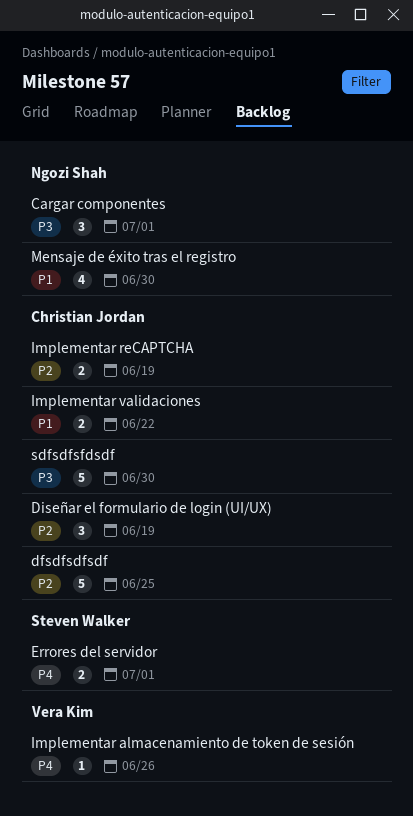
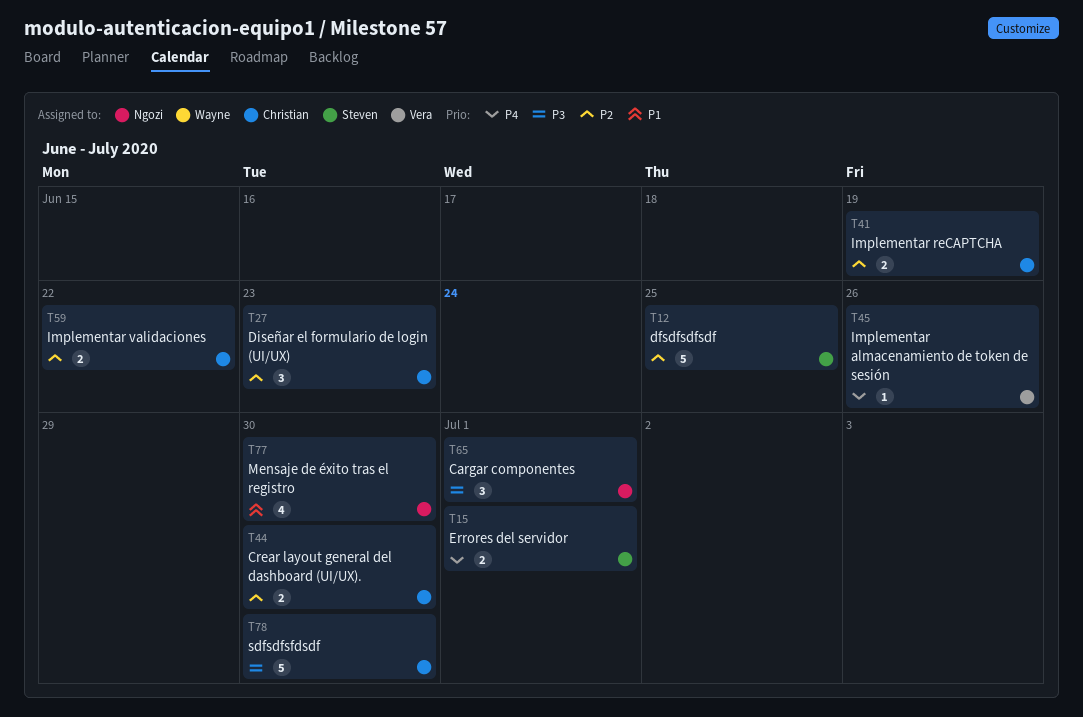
Crear layout general del dashboard (UI/UX).: none -> present
dfsdfsdfsdf, owner: Christian Jordan -> Steven Walker
Diseñar el formulario de login (UI/UX), due: Jun 19 -> Jun 23
Implementar validaciones, priority: P1 -> P2

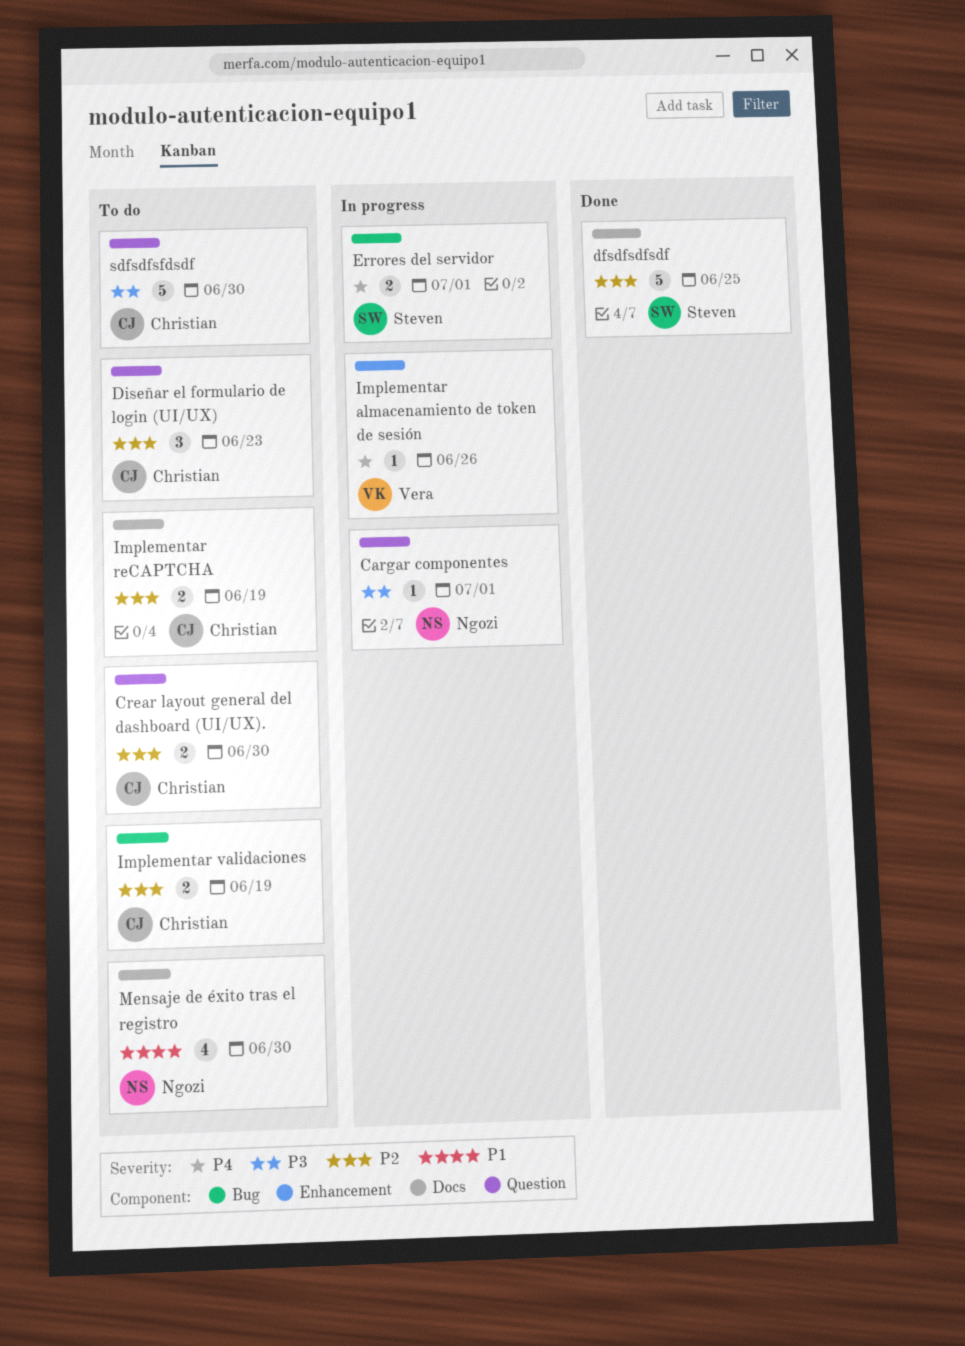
Cargar componentes, estimate: 3 -> 1
Implementar validaciones, due: Jun 22 -> Jun 19

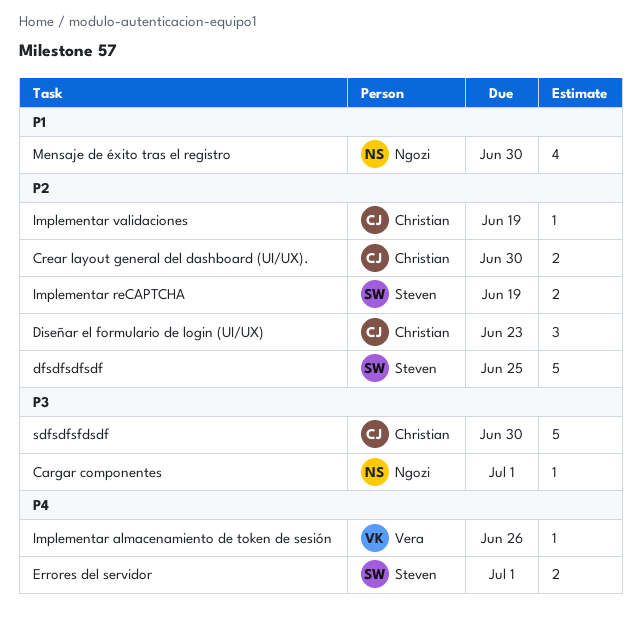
Implementar reCAPTCHA, owner: Christian -> Steven
Implementar validaciones, estimate: 2 -> 1

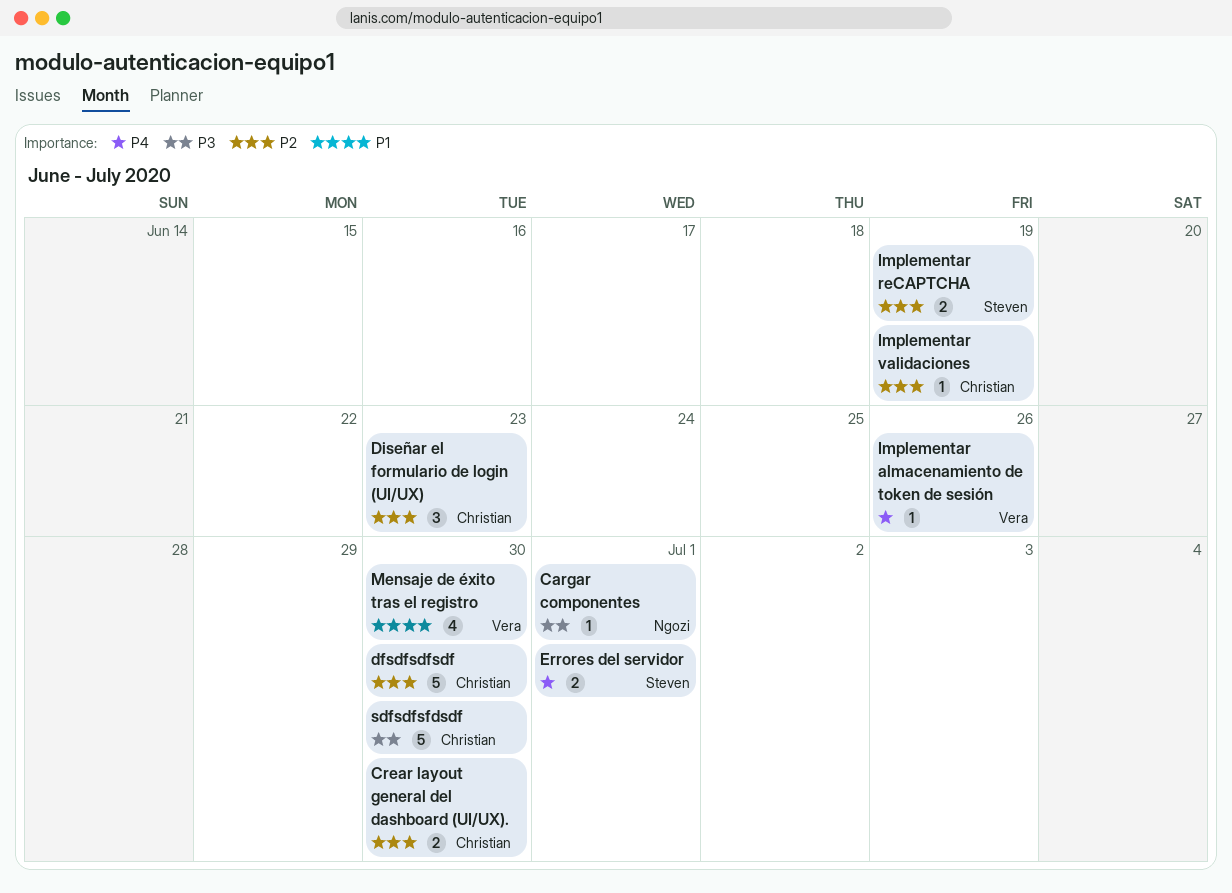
dfsdfsdfsdf, owner: Steven -> Christian
dfsdfsdfsdf, due: Jun 25 -> Jun 30
Mensaje de éxito tras el registro, owner: Ngozi -> Vera

